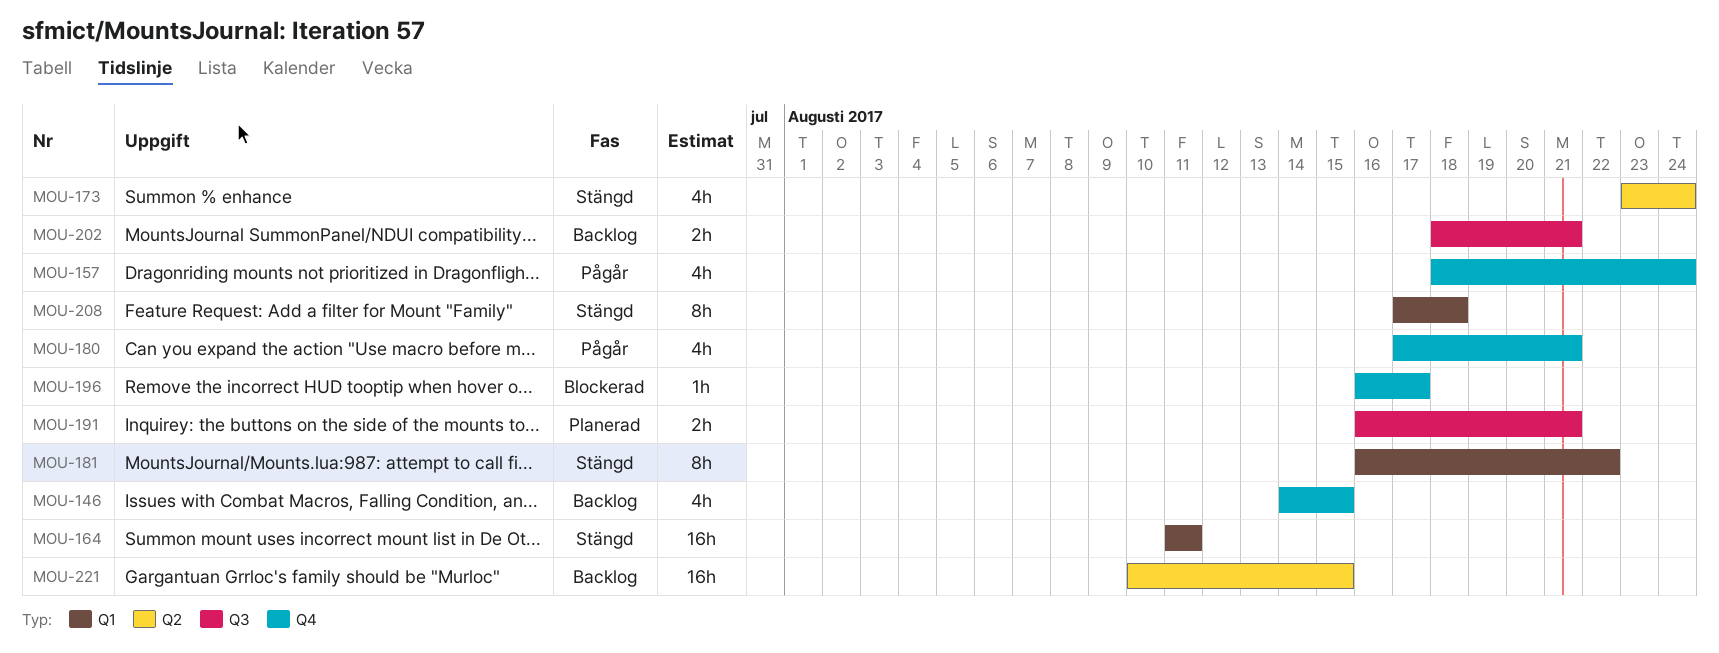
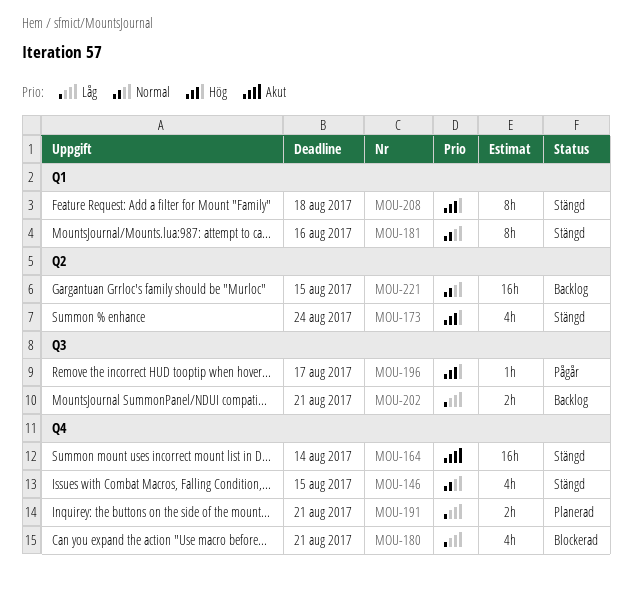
MOU-146, status: Backlog -> Stängd
MOU-157: present -> none
MOU-164, label: Q1 -> Q4
MOU-164, due: Aug 11 -> Aug 14
MOU-180, status: Pågår -> Blockerad
MOU-181, due: Aug 22 -> Aug 16
MOU-191, label: Q3 -> Q4
MOU-196, status: Blockerad -> Pågår
MOU-196, label: Q4 -> Q3

